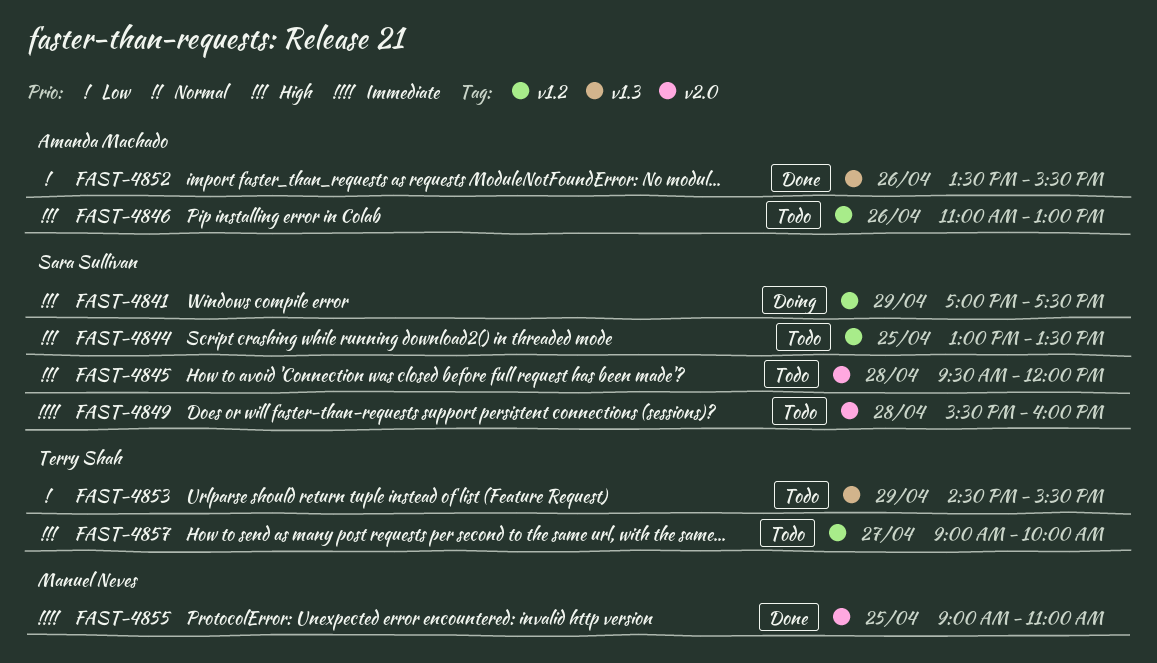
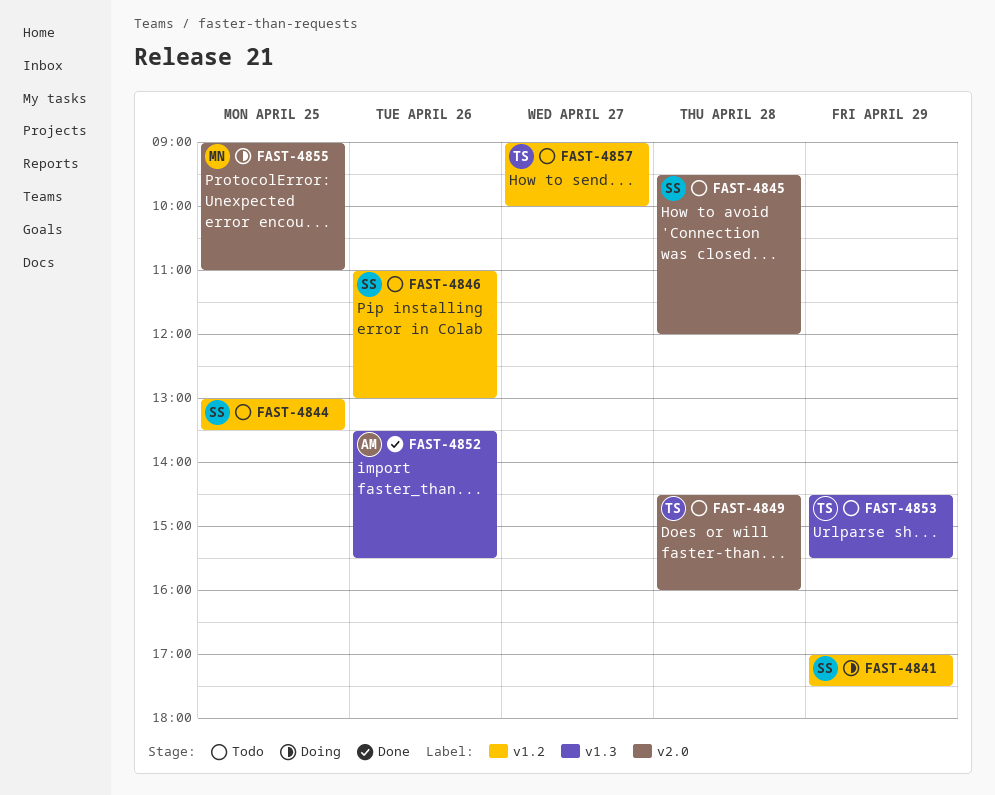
FAST-4846, owner: Amanda Machado -> Sara Sullivan
FAST-4849, owner: Sara Sullivan -> Terry Shah
FAST-4849, begins: 15:30 -> 14:30
FAST-4855, status: Done -> Doing

